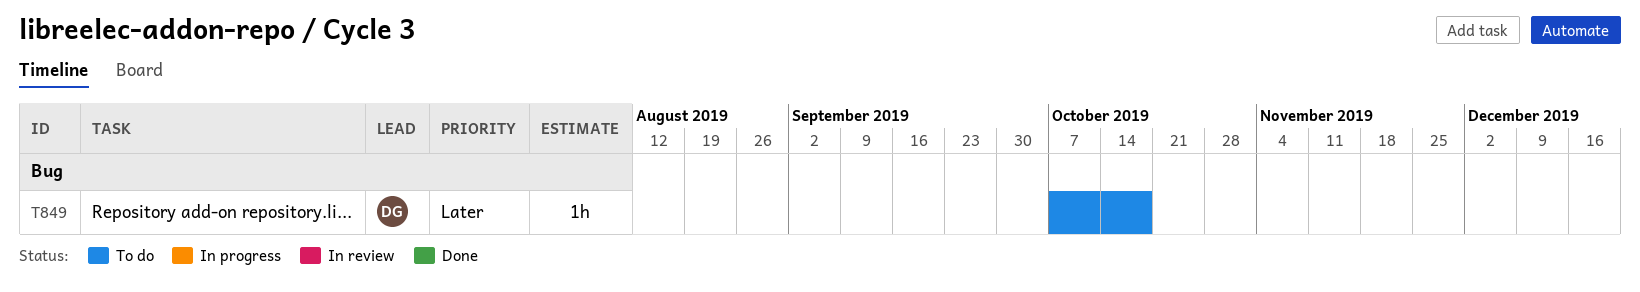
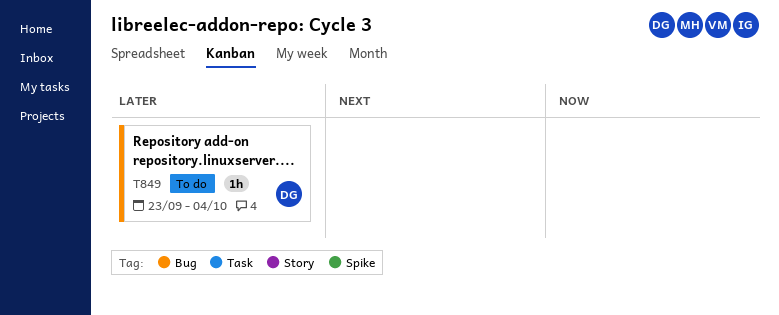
T849, start: Oct 7 -> Sep 23
T849, due: Oct 18 -> Oct 4

